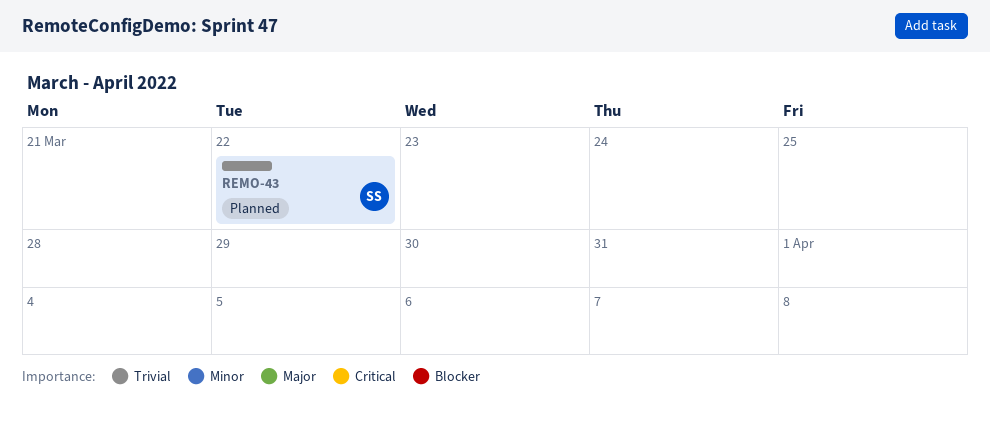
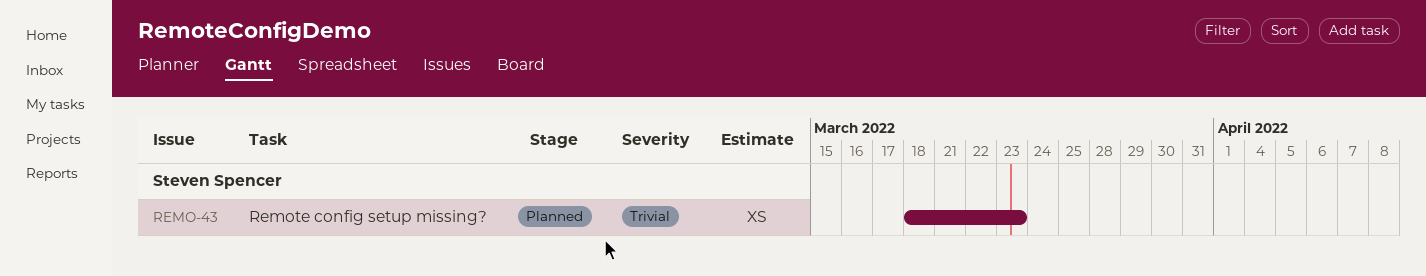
REMO-43, due: Mar 22 -> Mar 23

